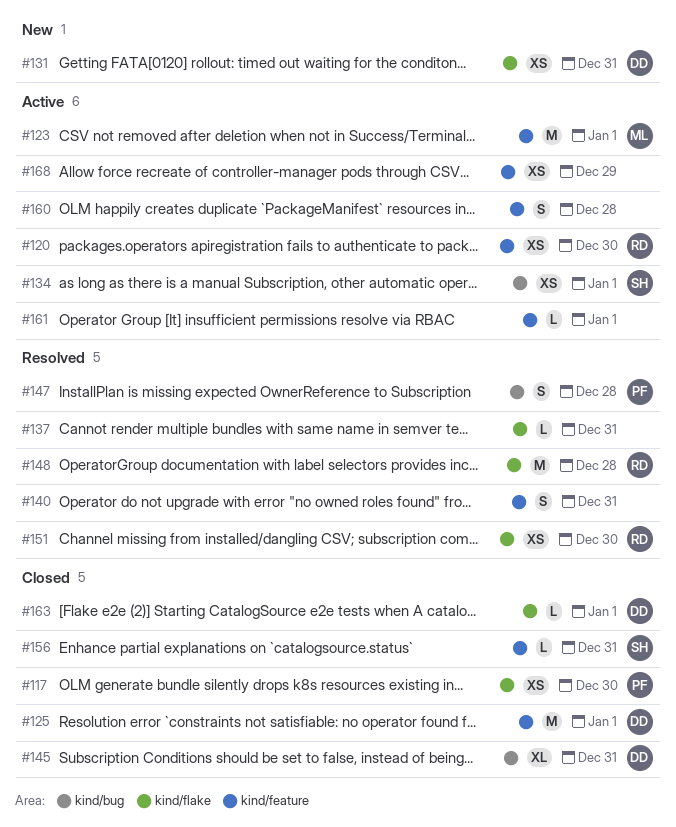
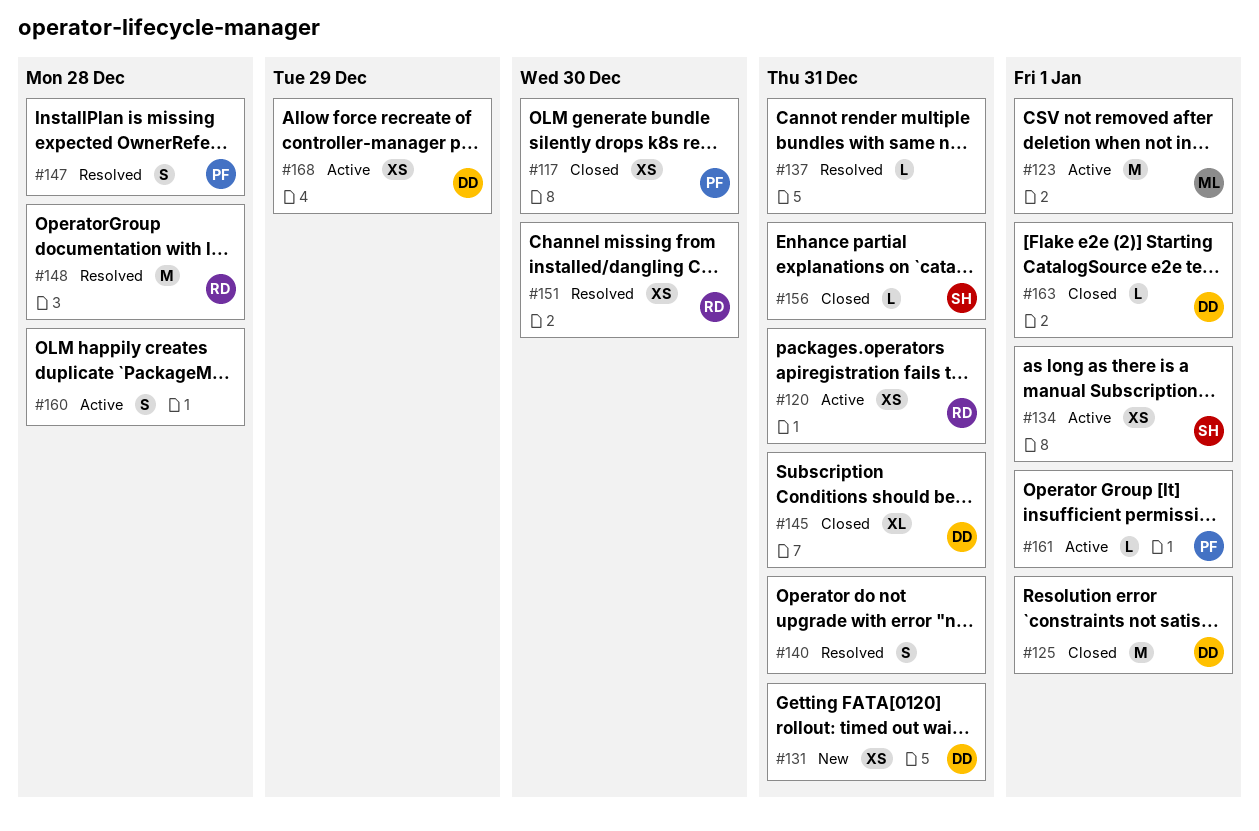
#120, due: Dec 30 -> Dec 31
#161, owner: none -> PF
#168, owner: none -> DD

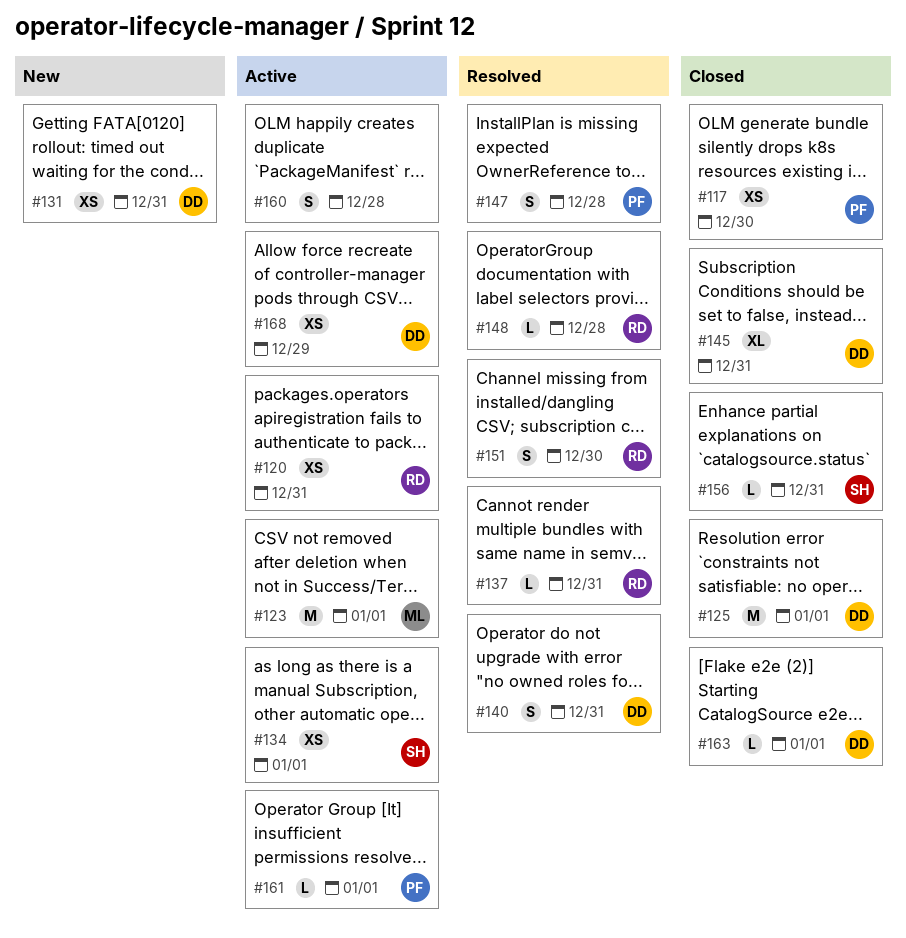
#137, owner: none -> RD
#140, owner: none -> DD
#148, estimate: M -> L
#151, estimate: XS -> S

